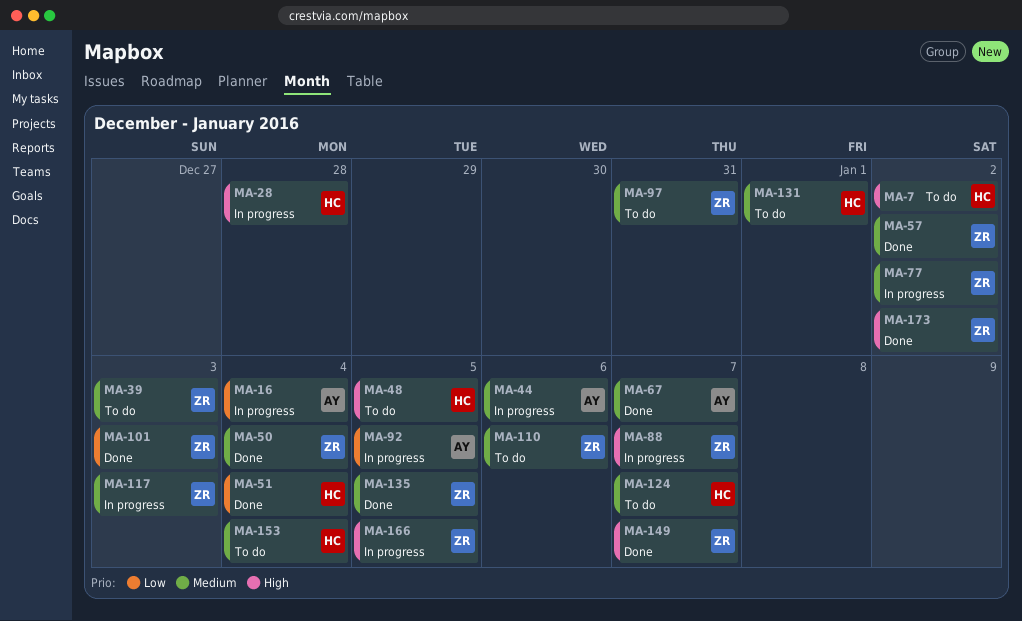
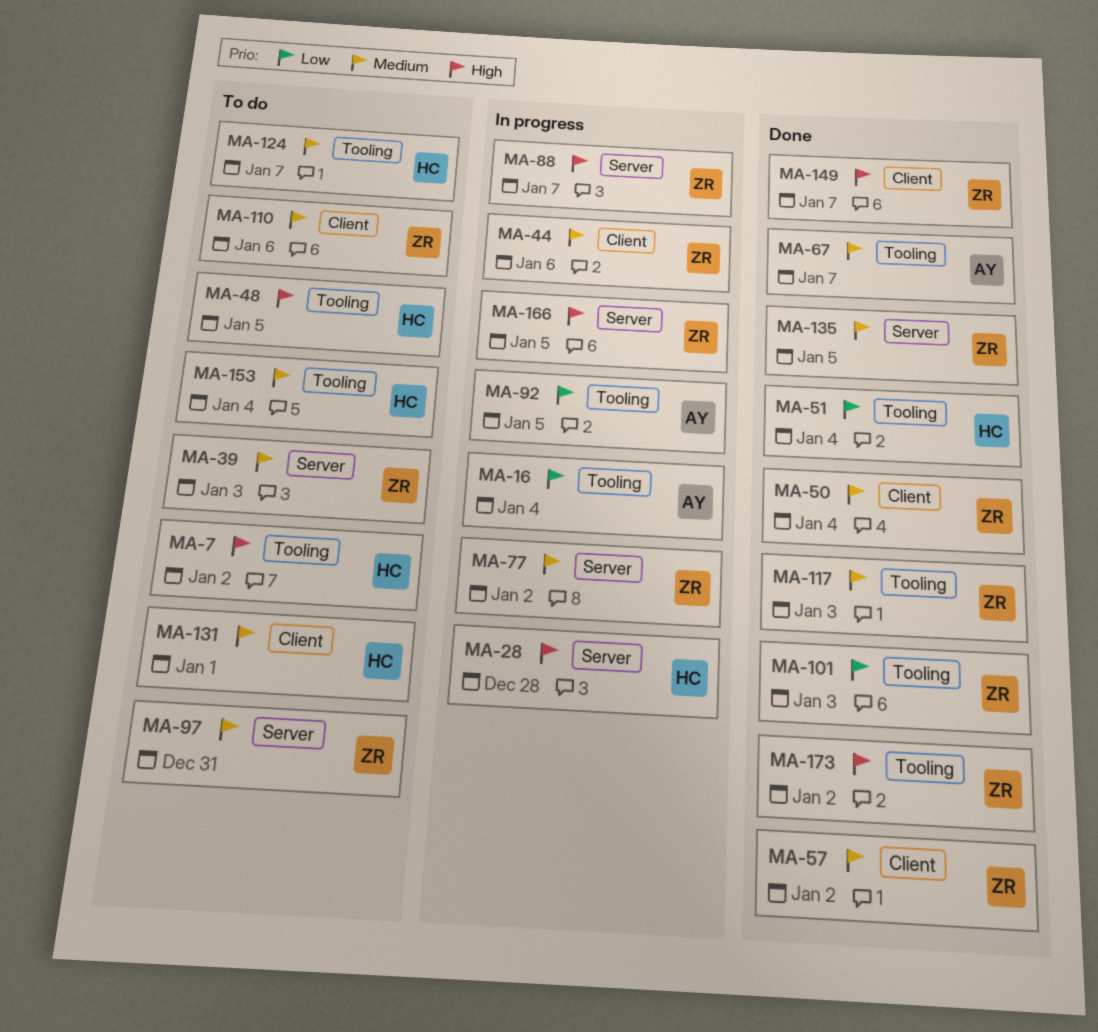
MA-44, owner: AY -> ZR
MA-117, status: In progress -> Done

